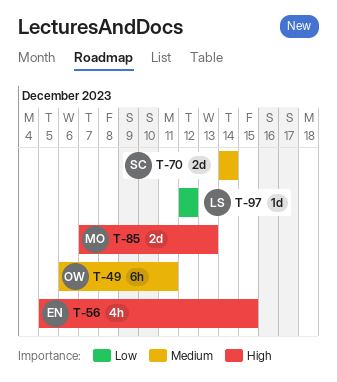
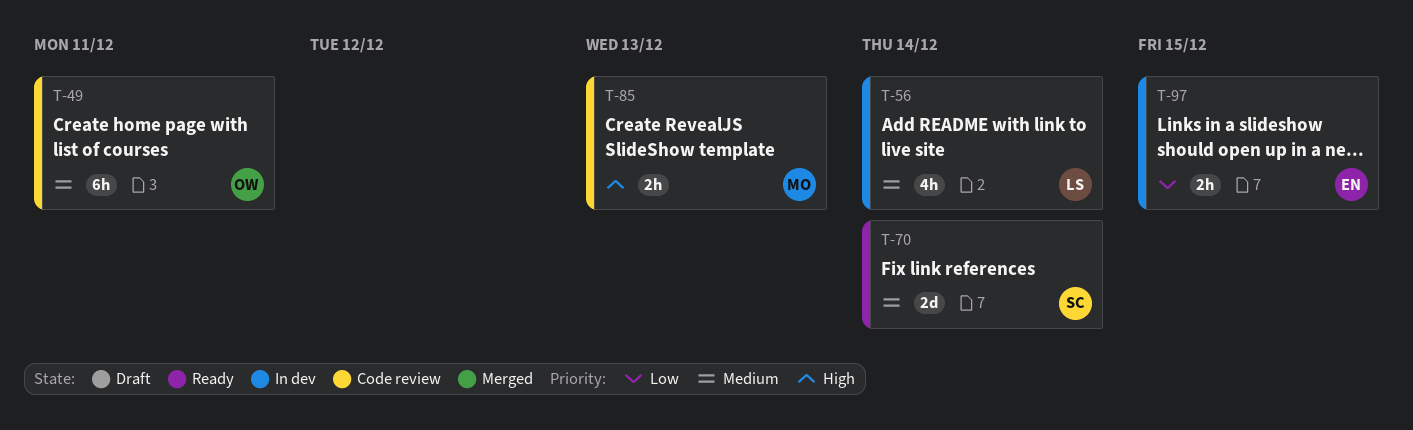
T-56, owner: EN -> LS
T-56, priority: High -> Medium
T-56, due: Dec 15 -> Dec 14
T-85, estimate: 2d -> 2h
T-97, owner: LS -> EN
T-97, estimate: 1d -> 2h
T-97, due: Dec 12 -> Dec 15

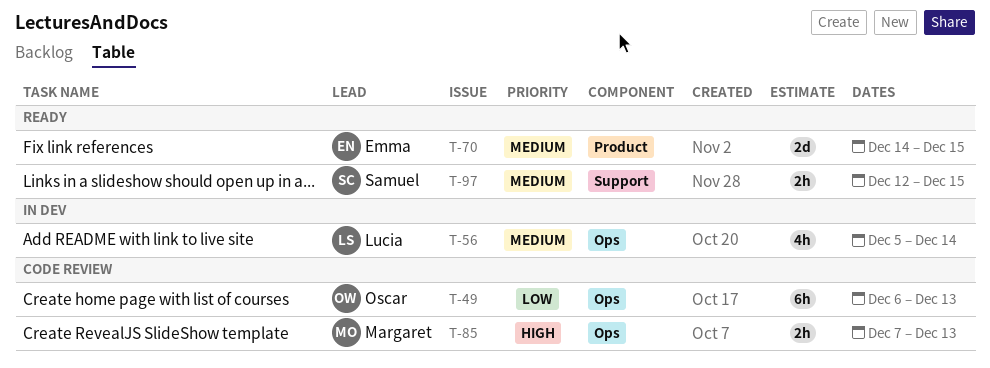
T-49, priority: Medium -> Low
T-49, due: Dec 11 -> Dec 13
T-70, owner: Samuel -> Emma
T-70, due: Dec 14 -> Dec 15
T-97, status: In dev -> Ready
T-97, owner: Emma -> Samuel
T-97, priority: Low -> Medium

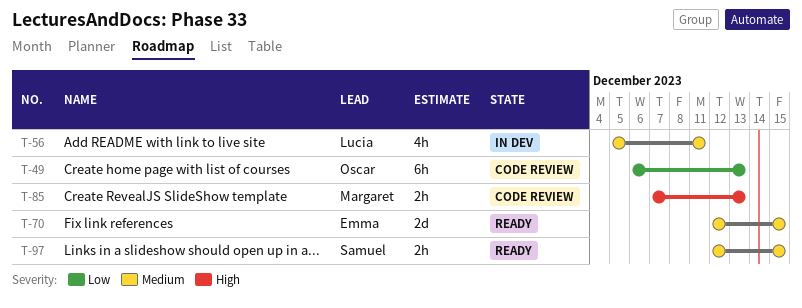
T-56, due: Dec 14 -> Dec 11
T-70, start: Dec 14 -> Dec 12

